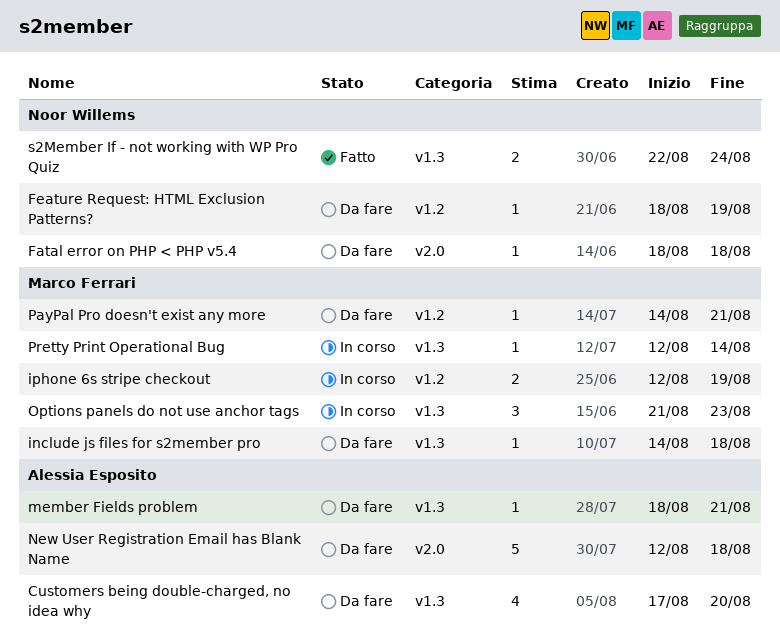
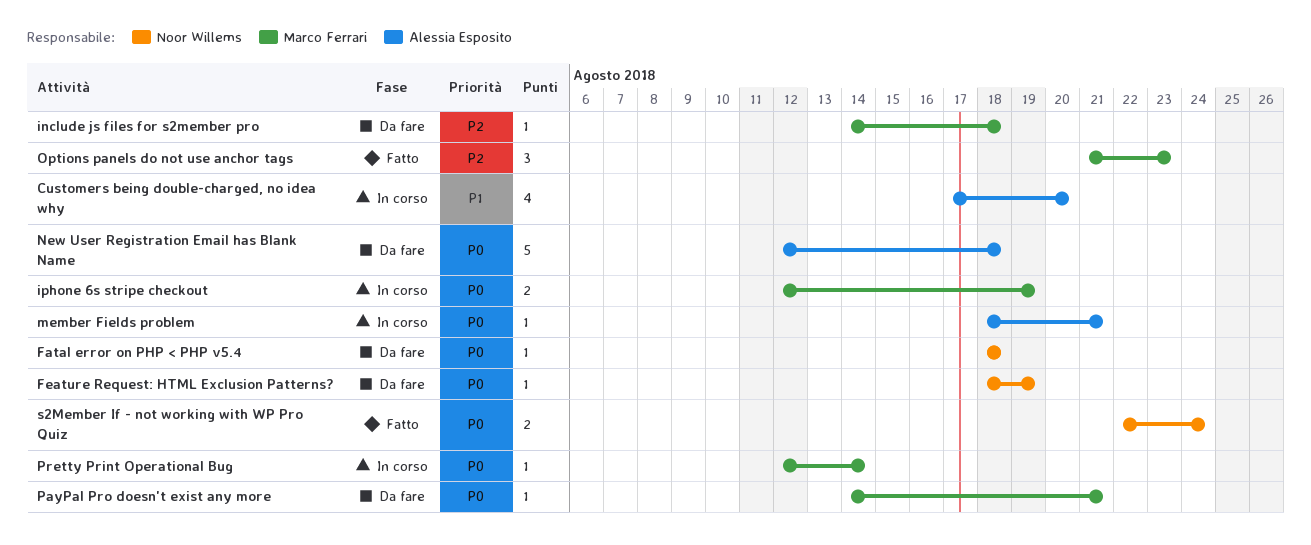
Customers being double-charged, no idea why, status: Da fare -> In corso
member Fields problem, status: Da fare -> In corso
Options panels do not use anchor tags, status: In corso -> Fatto

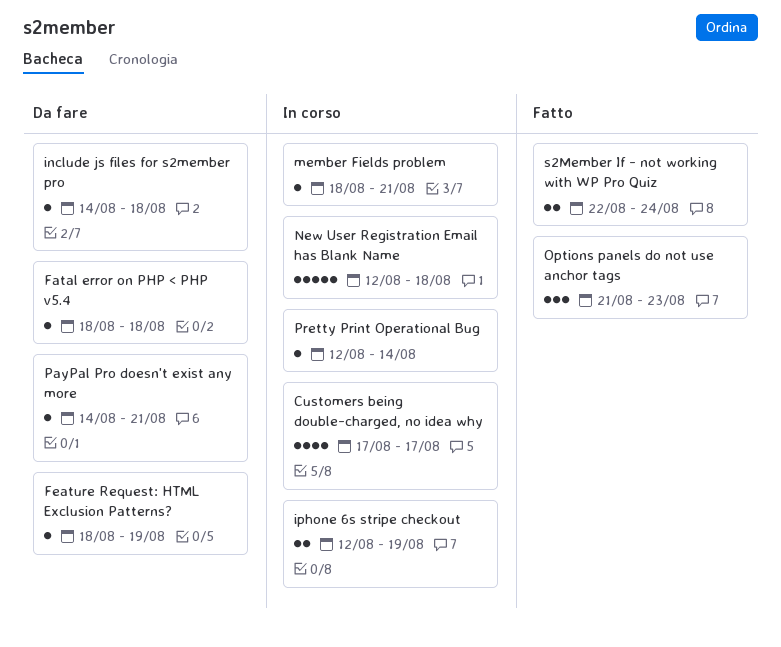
Customers being double-charged, no idea why, due: Aug 20 -> Aug 17
New User Registration Email has Blank Name, status: Da fare -> In corso

